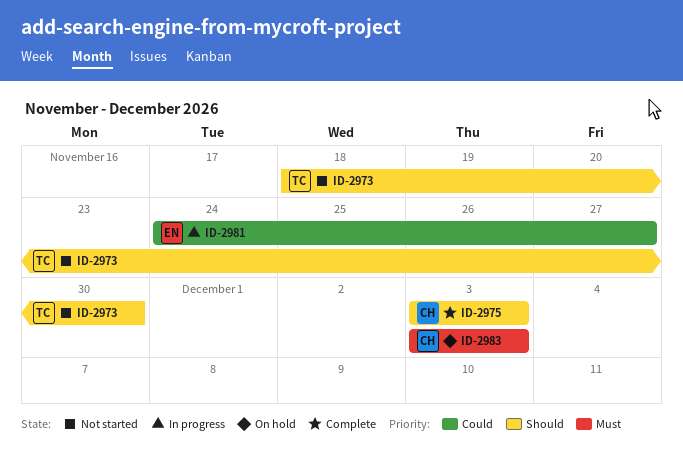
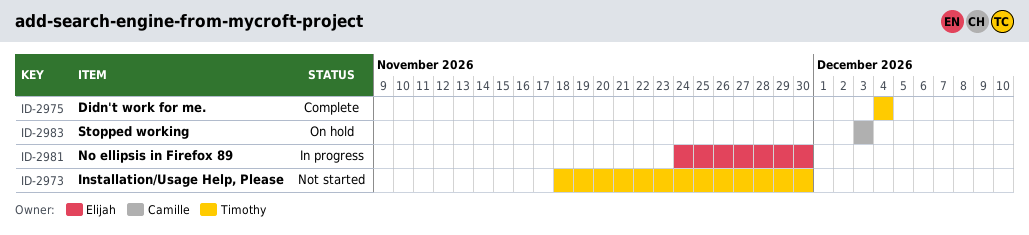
ID-2975, owner: Camille -> Timothy
ID-2975, start: Dec 3 -> Dec 4
ID-2975, due: Dec 3 -> Dec 4
ID-2981, due: Nov 27 -> Nov 30

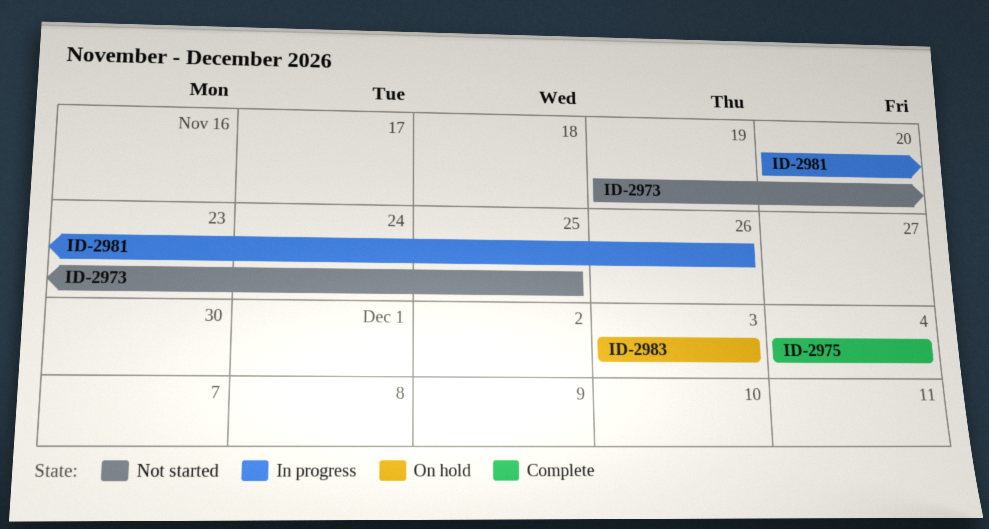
ID-2973, start: Nov 18 -> Nov 19
ID-2973, due: Nov 30 -> Nov 25
ID-2981, start: Nov 24 -> Nov 20
ID-2981, due: Nov 30 -> Nov 26

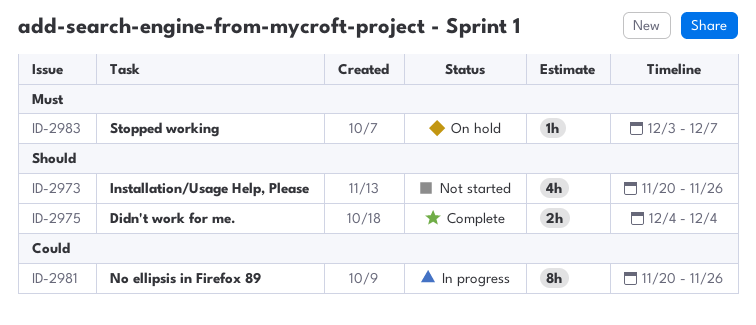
ID-2973, start: Nov 19 -> Nov 20
ID-2973, due: Nov 25 -> Nov 26
ID-2983, due: Dec 3 -> Dec 7

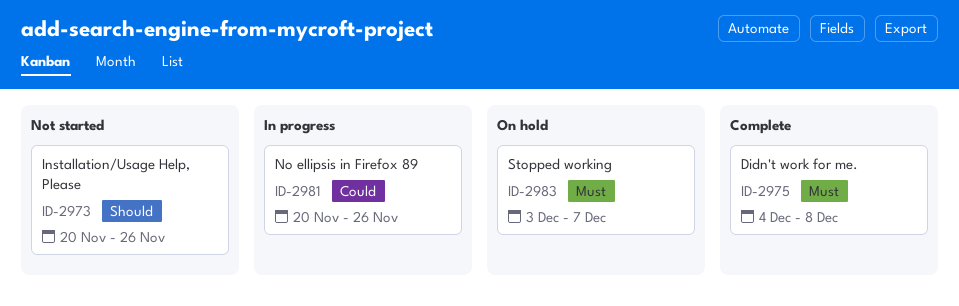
ID-2975, priority: Should -> Must
ID-2975, due: Dec 4 -> Dec 8

